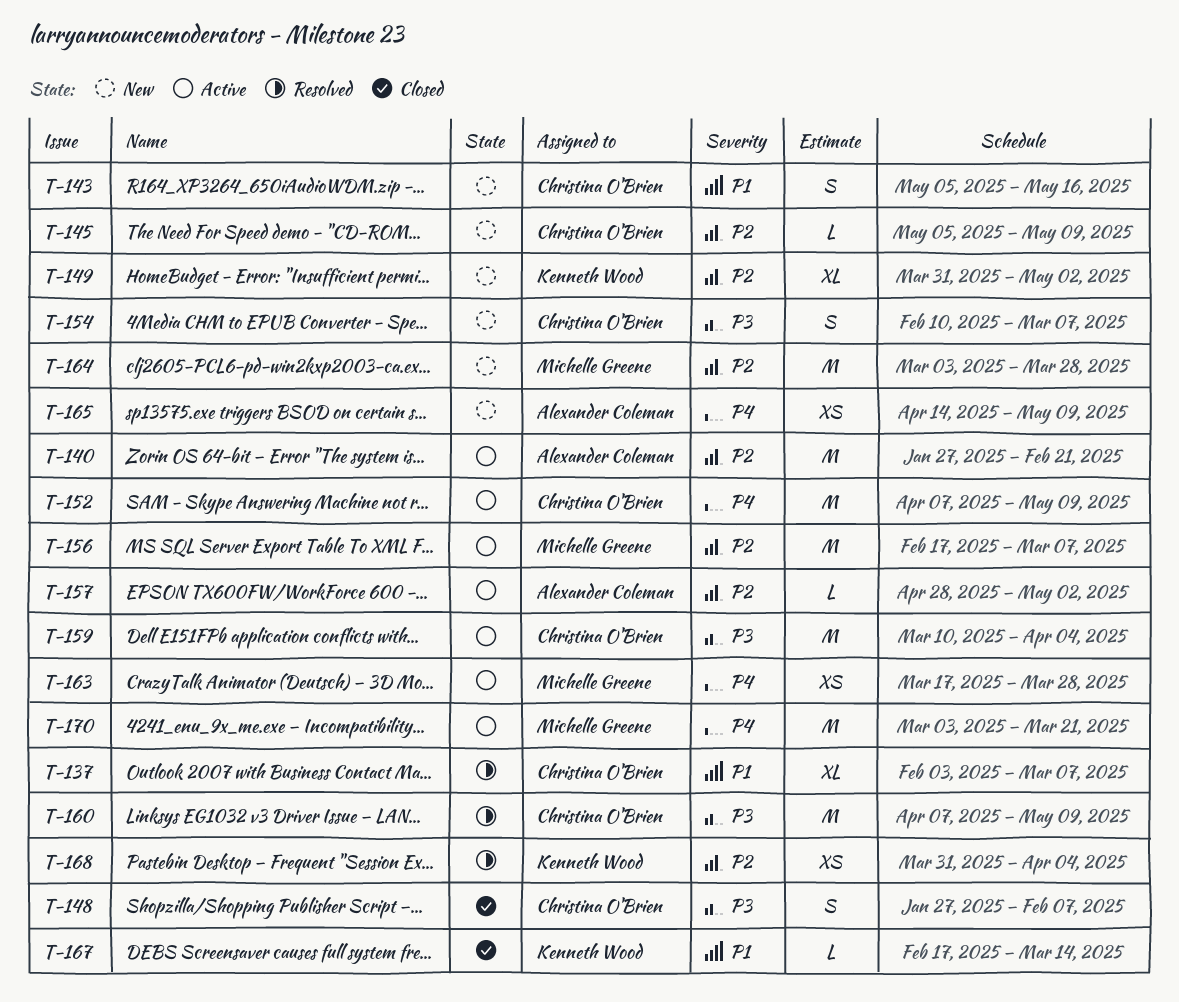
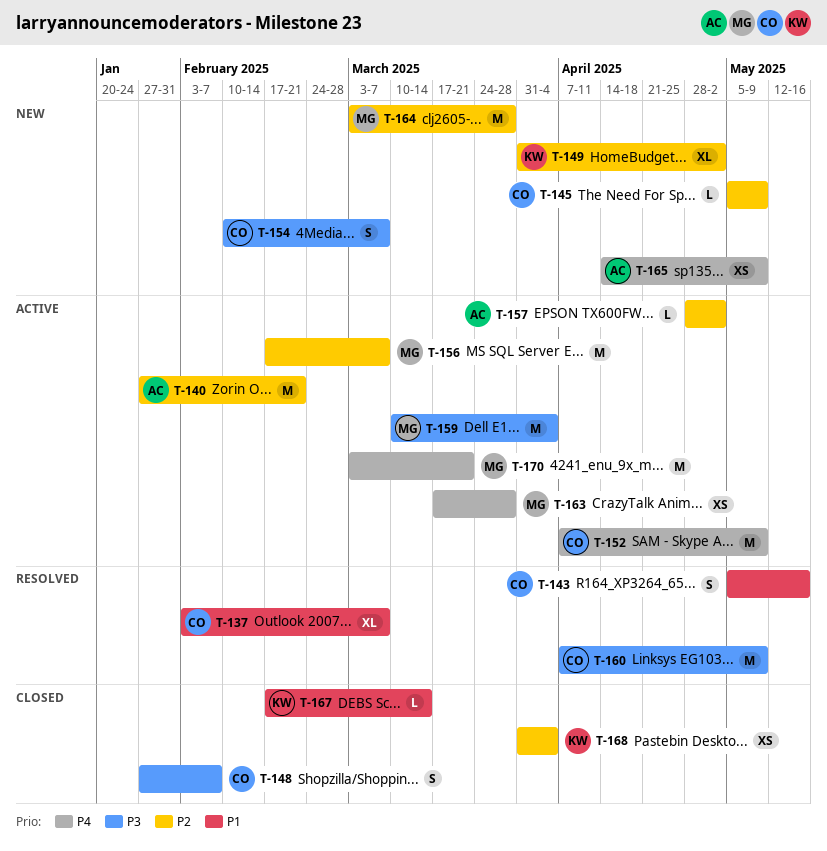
T-143, status: New -> Resolved
T-159, owner: Christina O'Brien -> Michelle Greene
T-168, status: Resolved -> Closed

